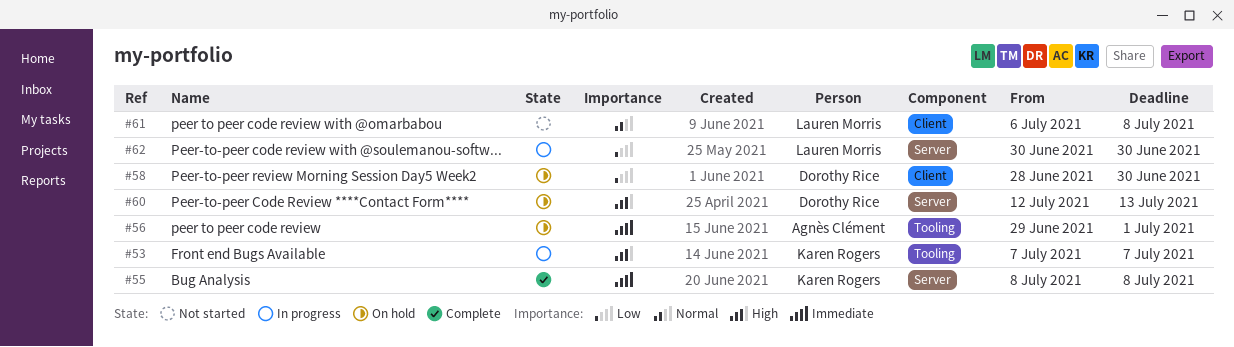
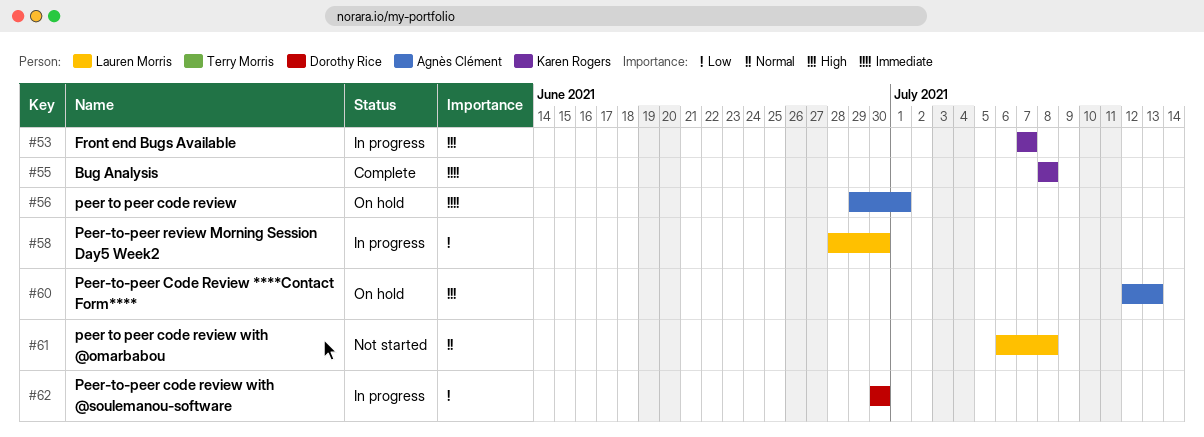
#58, status: On hold -> In progress
#58, owner: Dorothy Rice -> Lauren Morris
#60, owner: Dorothy Rice -> Agnès Clément
#62, owner: Lauren Morris -> Dorothy Rice

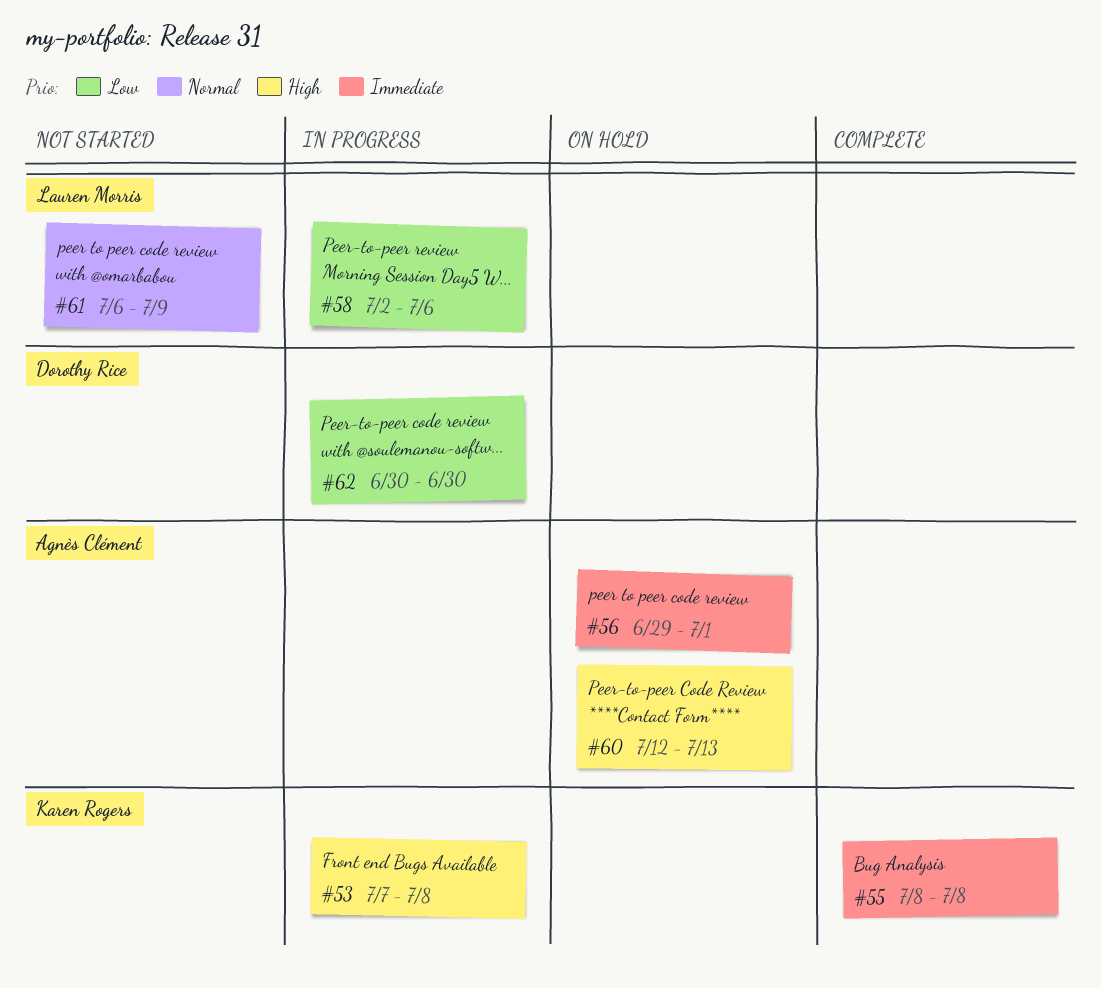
#53, due: Jul 7 -> Jul 8
#58, start: Jun 28 -> Jul 2
#58, due: Jun 30 -> Jul 6
#61, due: Jul 8 -> Jul 9

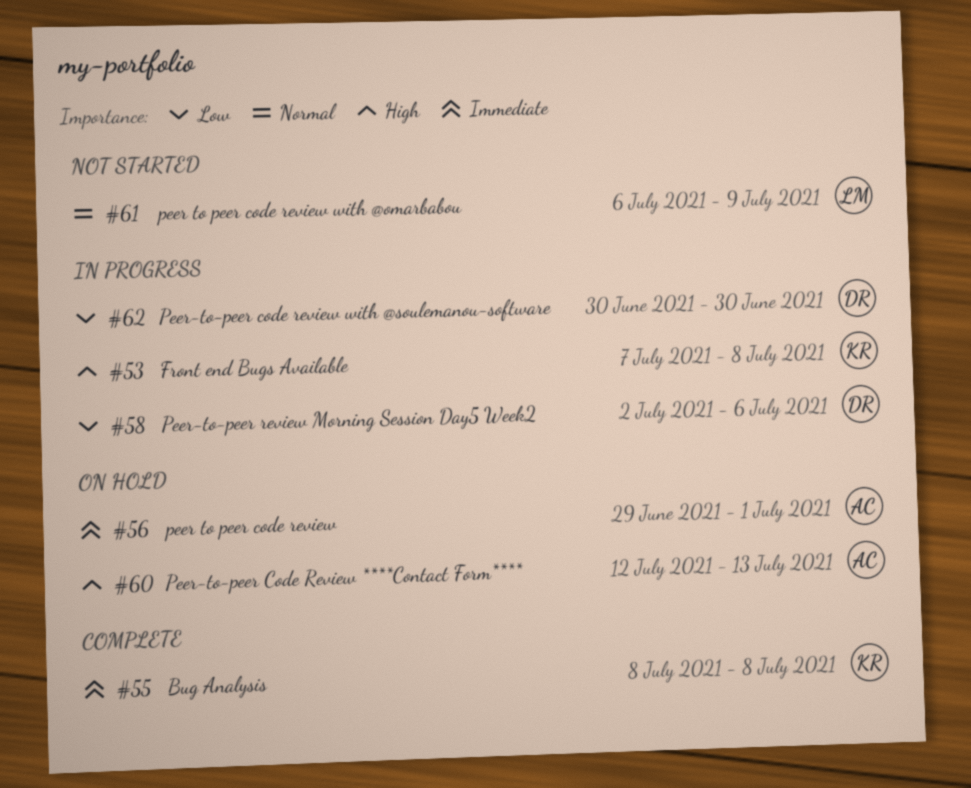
#58, owner: Lauren Morris -> Dorothy Rice

